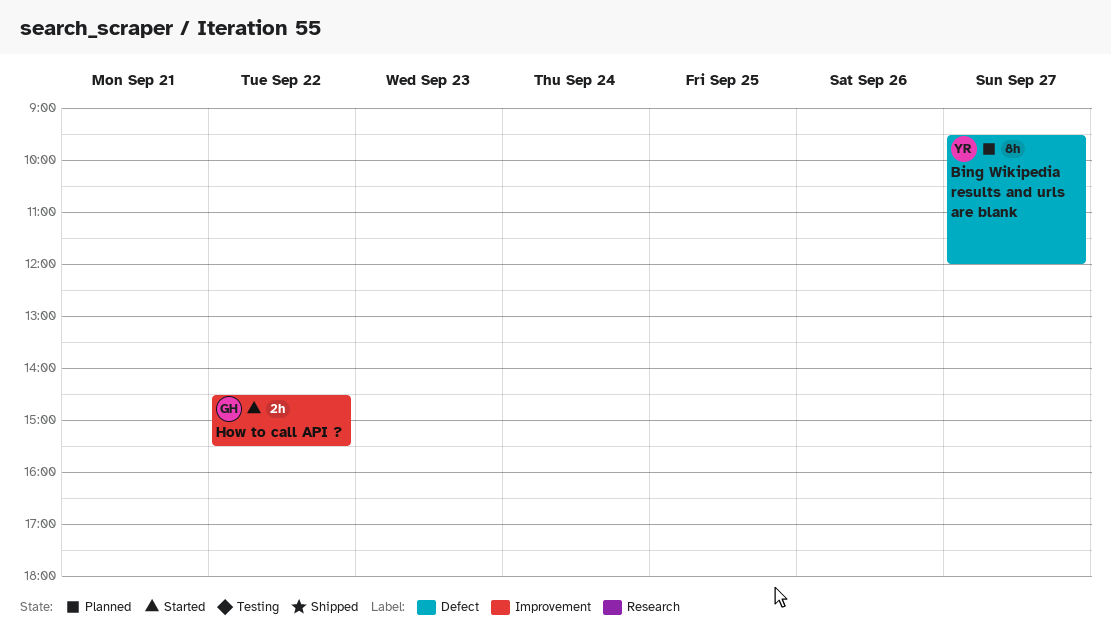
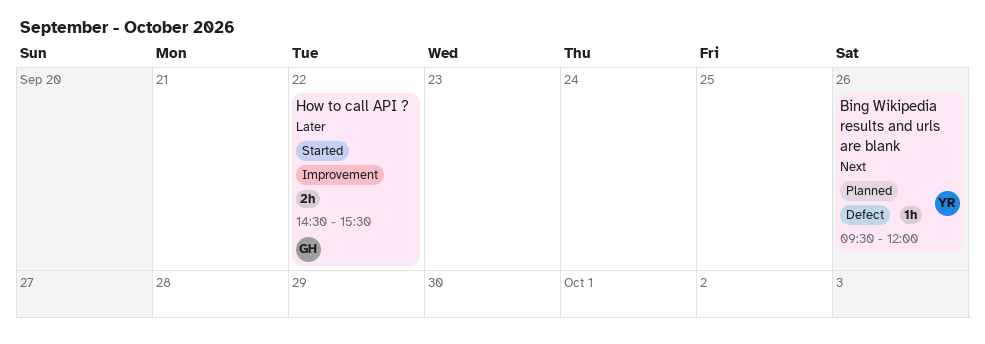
Bing Wikipedia results and urls are blank, estimate: 8h -> 1h
Bing Wikipedia results and urls are blank, day: Sep 27 -> Sep 26

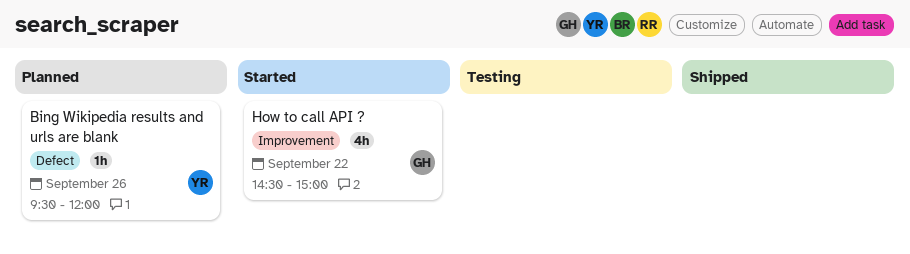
How to call API ?, estimate: 2h -> 4h
How to call API ?, ends: 15:30 -> 15:00

